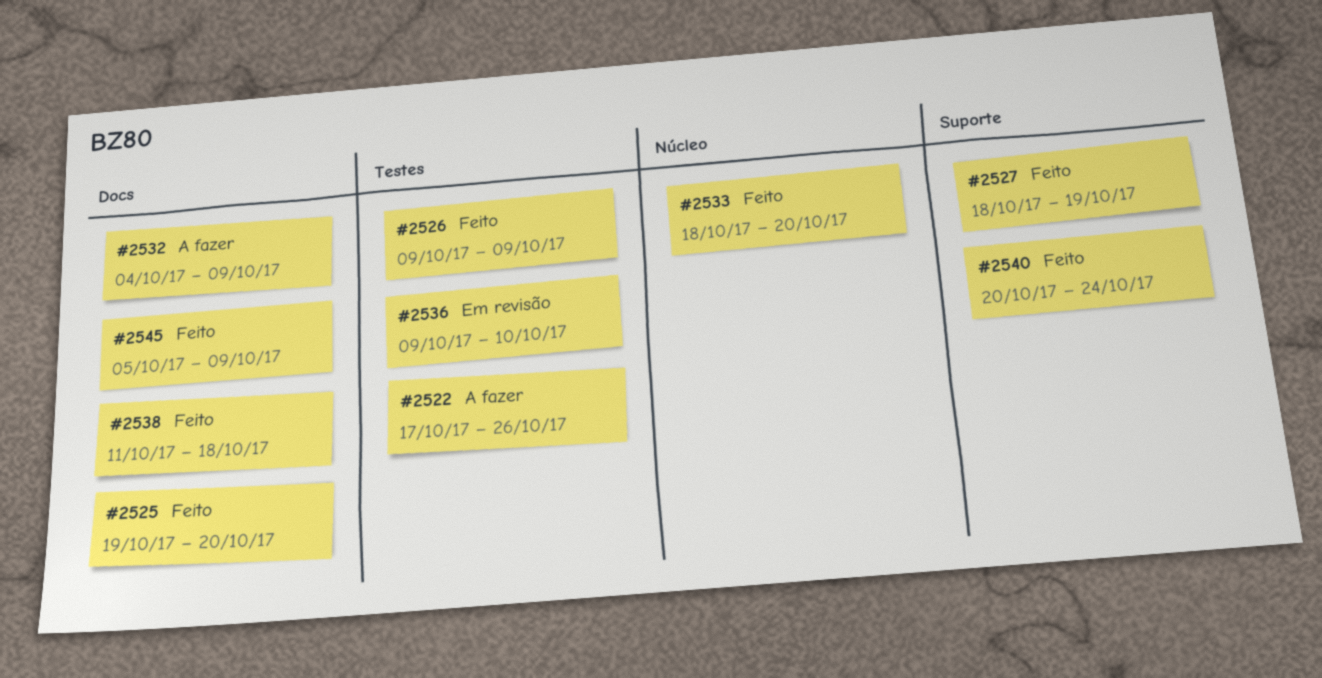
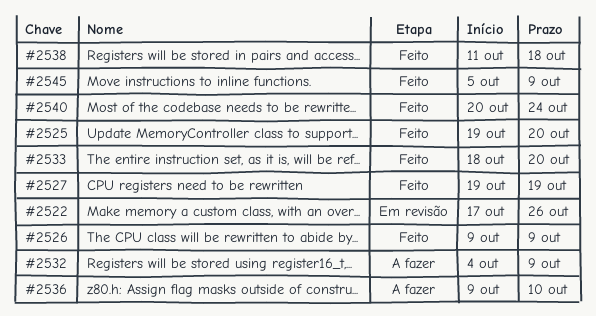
#2522, status: A fazer -> Em revisão
#2527, start: Oct 18 -> Oct 19
#2536, status: Em revisão -> A fazer

